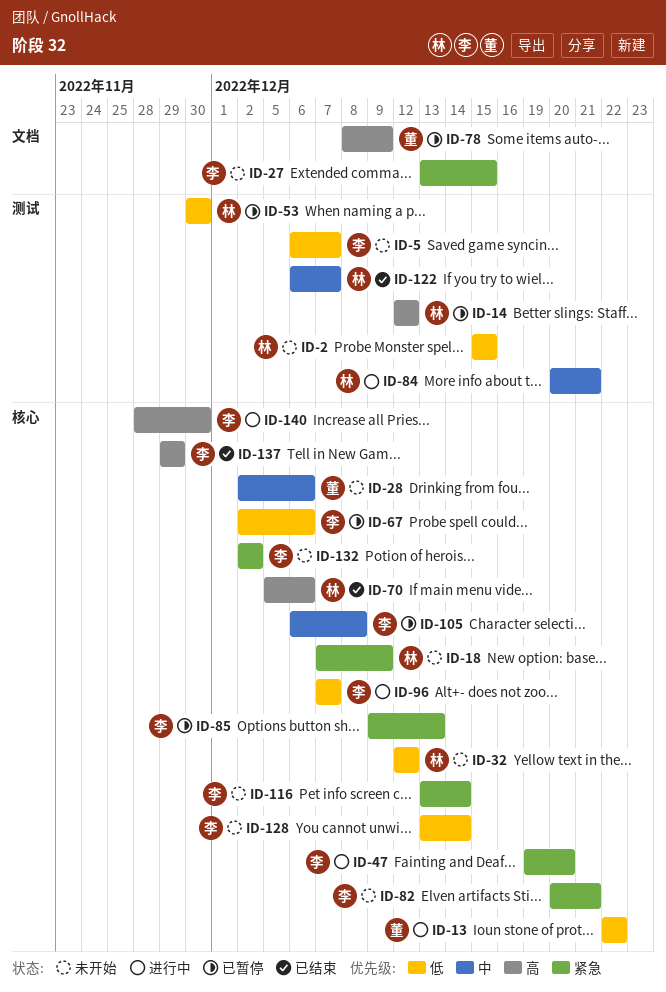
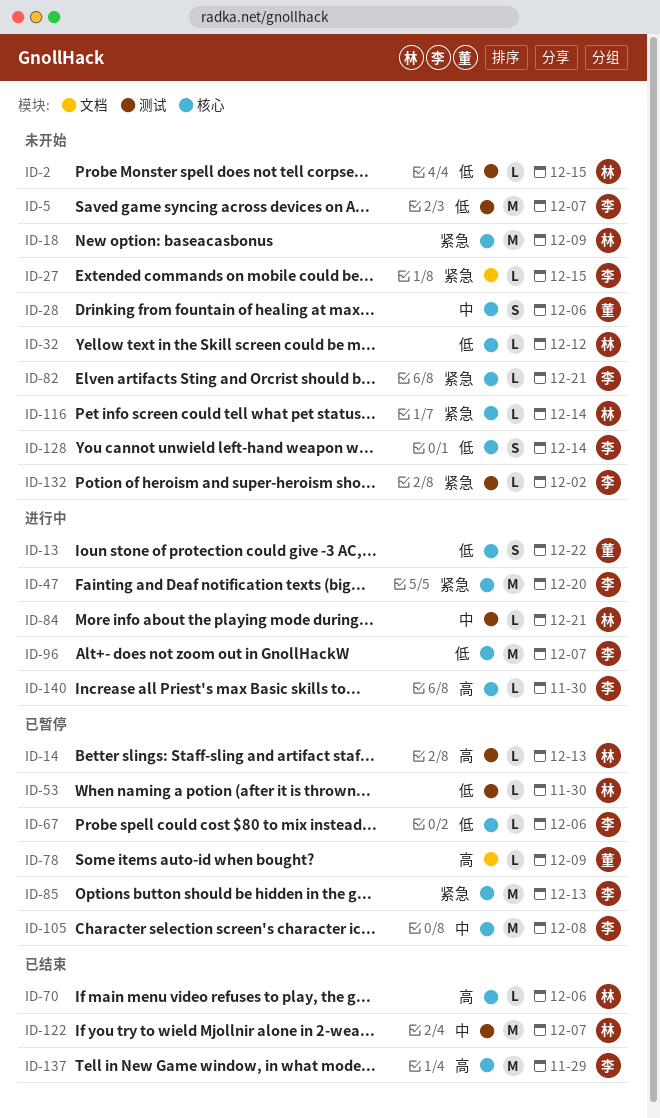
ID-14, due: Dec 12 -> Dec 13
ID-116, owner: 李 -> 林
ID-132, label: 核心 -> 测试

